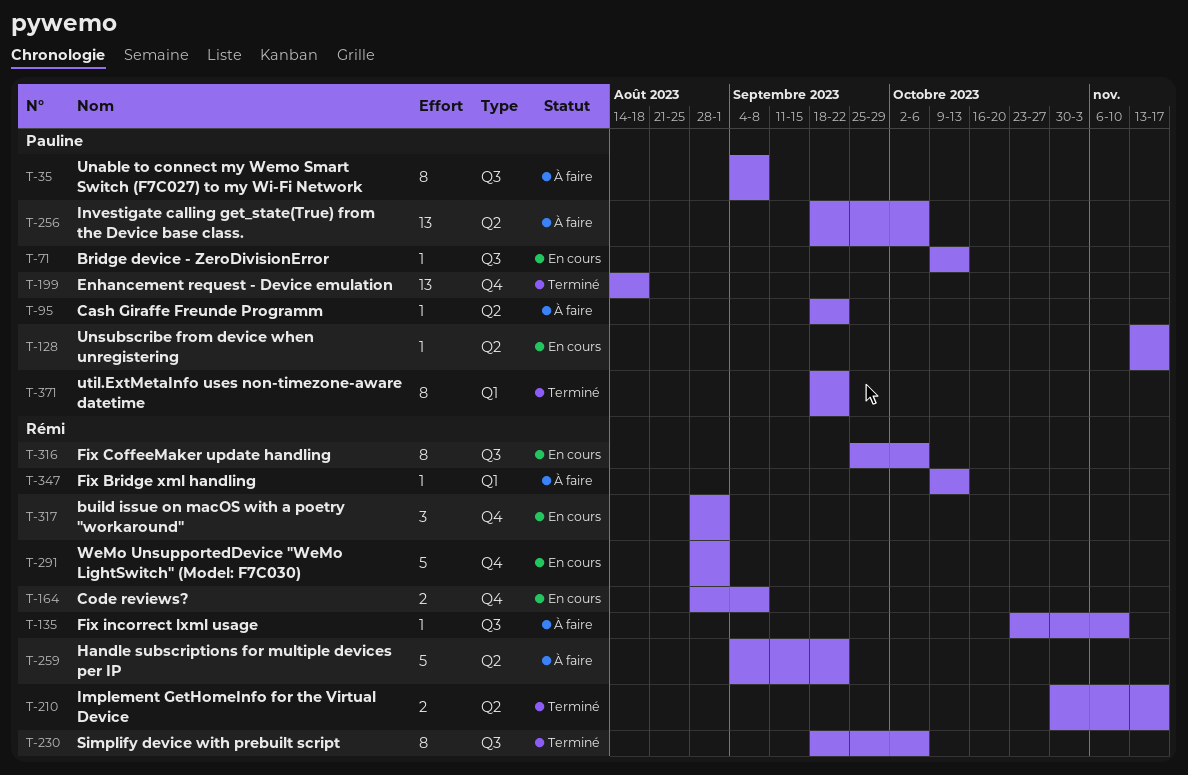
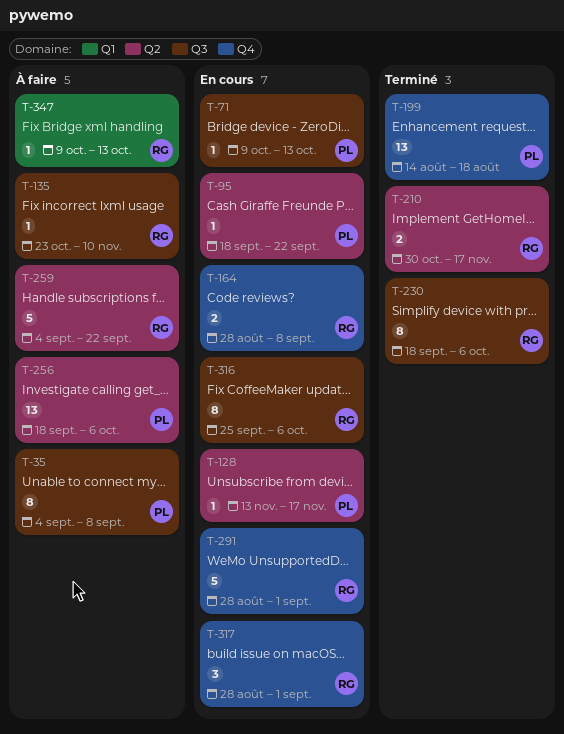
T-95, status: À faire -> En cours
T-371: present -> none

